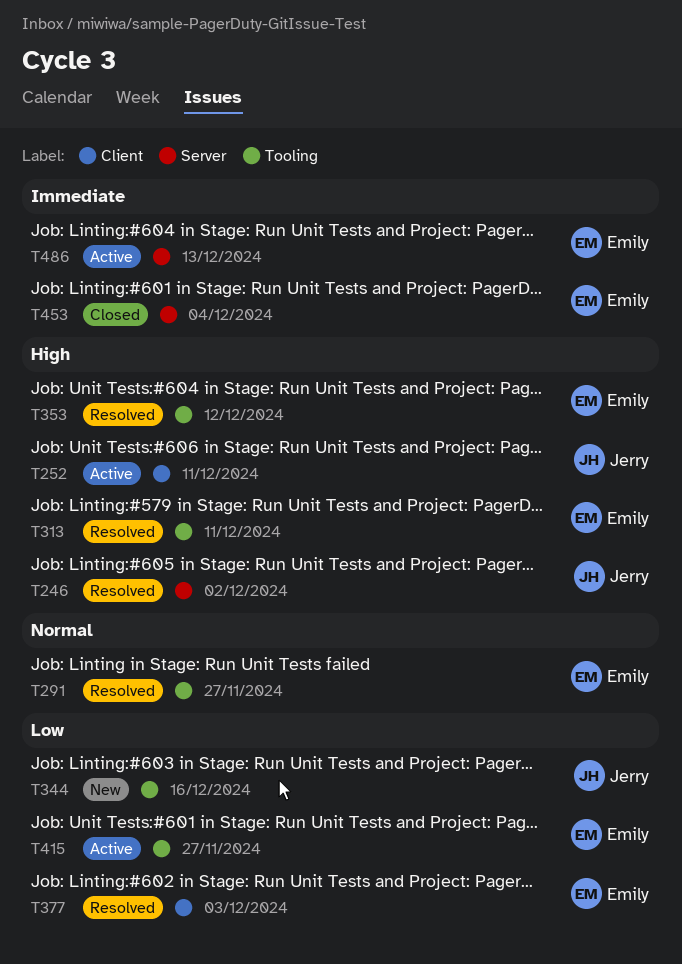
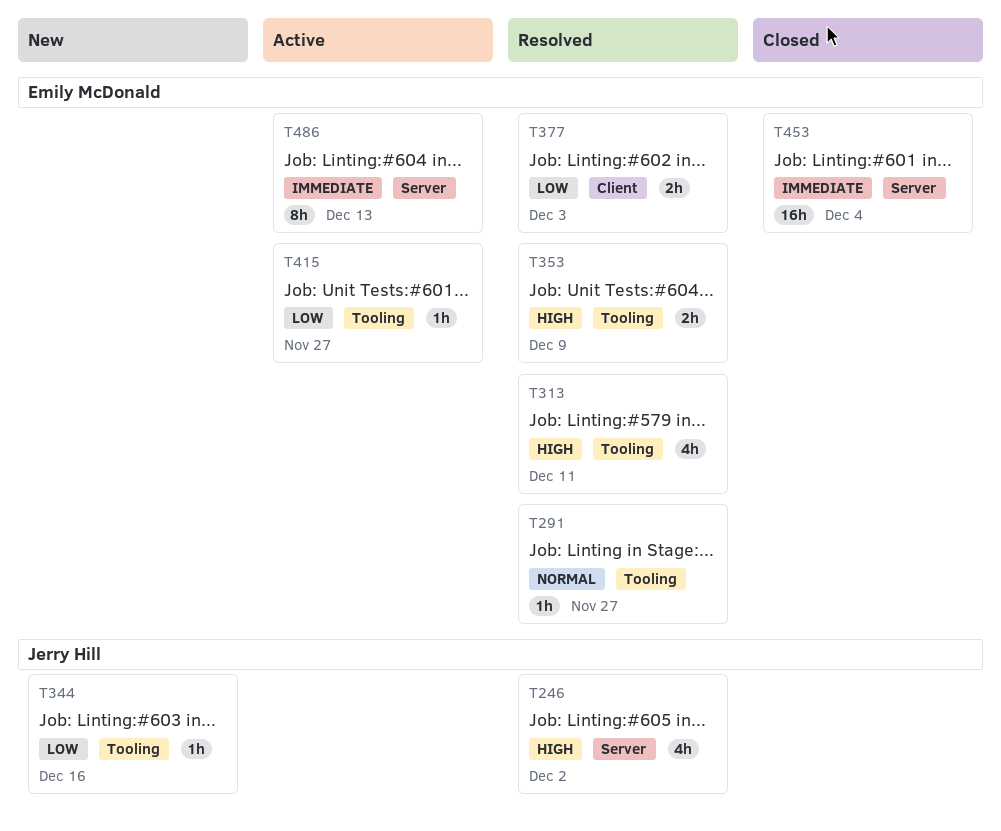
T252: present -> none
T353, due: Dec 12 -> Dec 9

